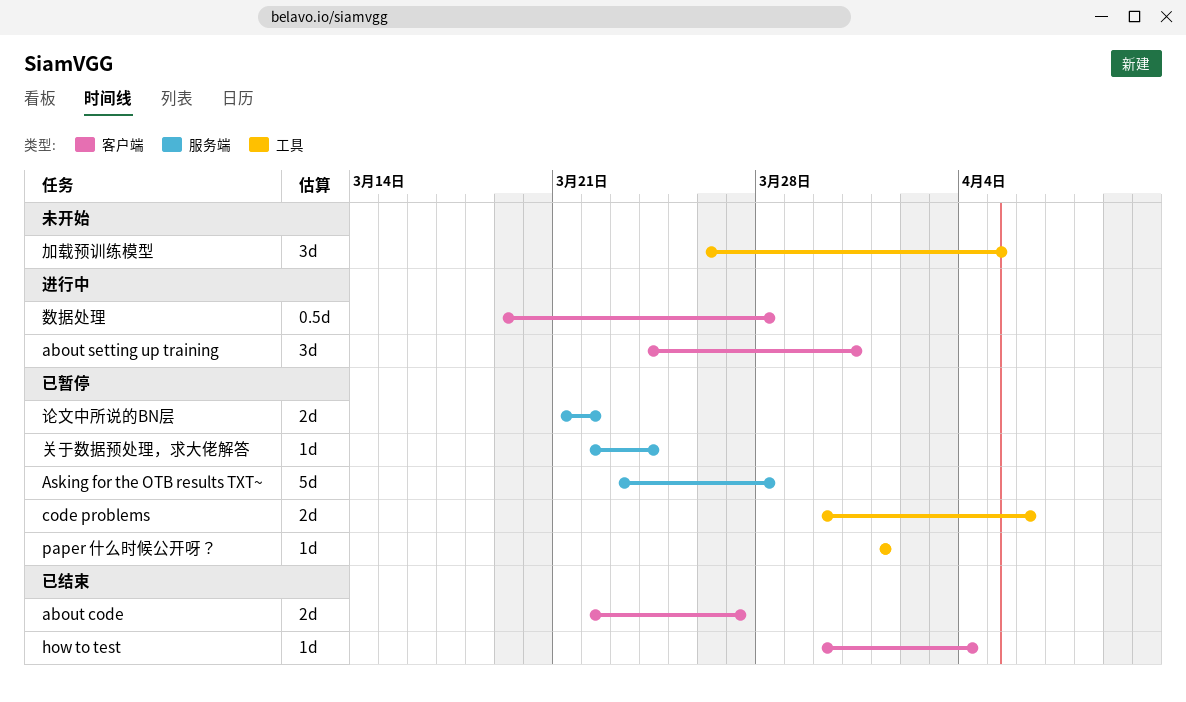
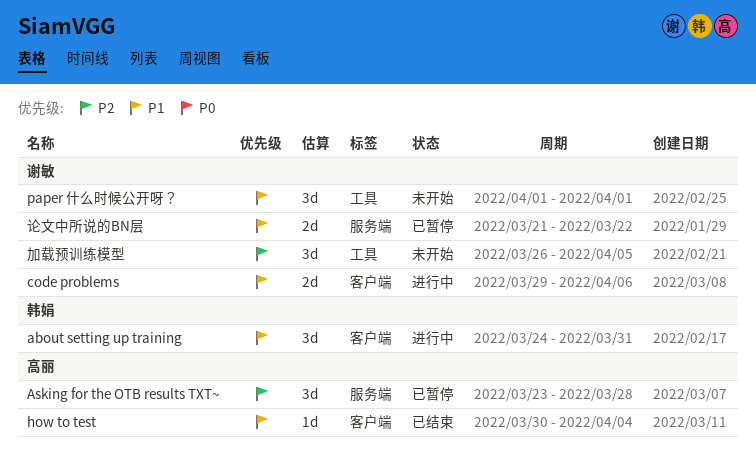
about code: present -> none
Asking for the OTB results TXT~, estimate: 5d -> 3d
code problems, status: 已暂停 -> 进行中
code problems, label: 工具 -> 客户端
code problems, start: Mar 30 -> Mar 29
paper 什么时候公开呀？, status: 已暂停 -> 未开始
paper 什么时候公开呀？, estimate: 1d -> 3d
关于数据预处理，求大佬解答: present -> none
数据处理: present -> none

